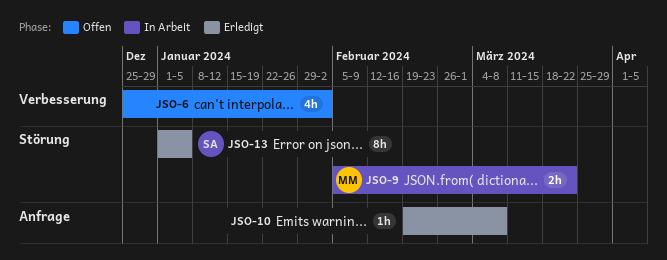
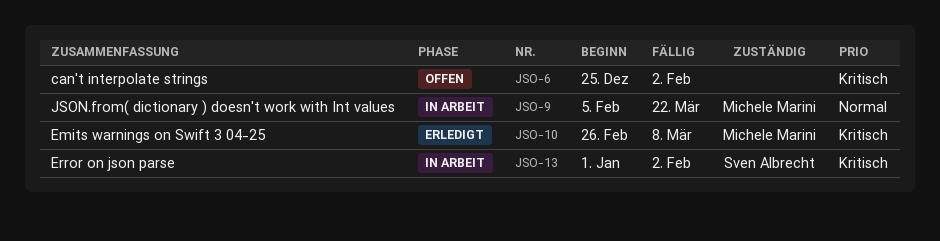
JSO-10, owner: none -> Michele Marini
JSO-10, start: Feb 19 -> Feb 26
JSO-13, status: Erledigt -> In Arbeit
JSO-13, due: Jan 5 -> Feb 2

